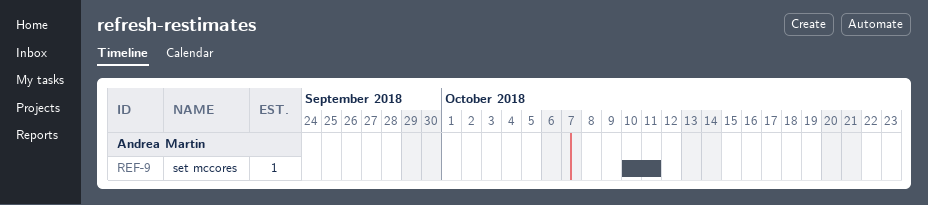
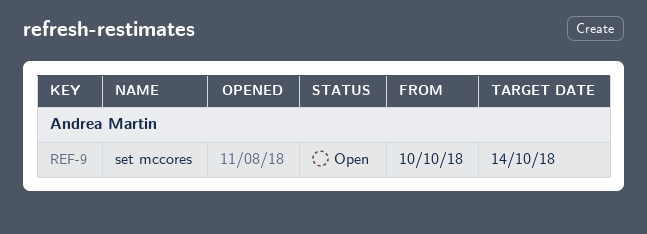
REF-9, due: Oct 11 -> Oct 14

